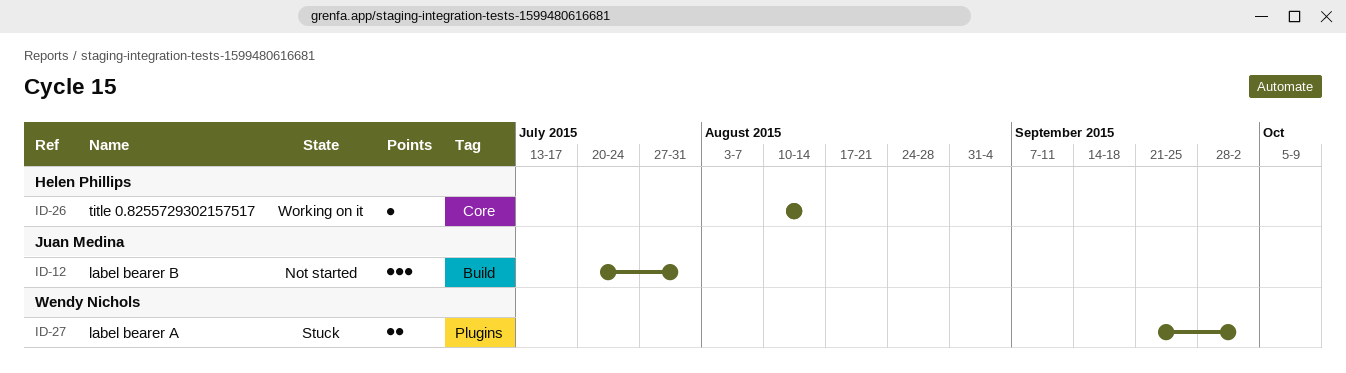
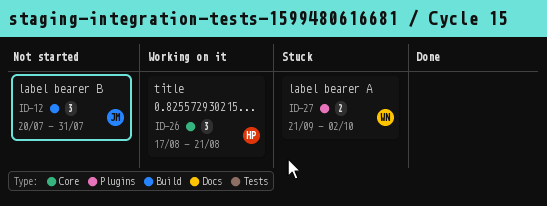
ID-26, estimate: 1 -> 3
ID-26, start: Aug 10 -> Aug 17
ID-26, due: Aug 14 -> Aug 21

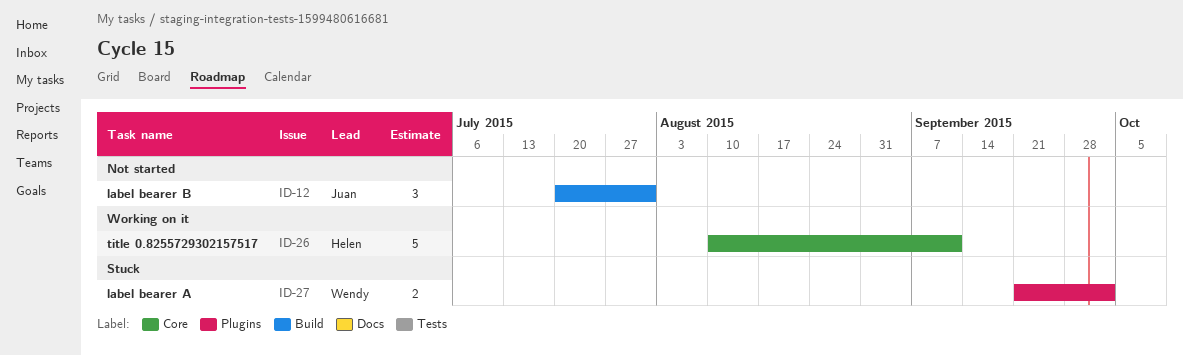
ID-26, estimate: 3 -> 5
ID-26, start: Aug 17 -> Aug 10
ID-26, due: Aug 21 -> Sep 11

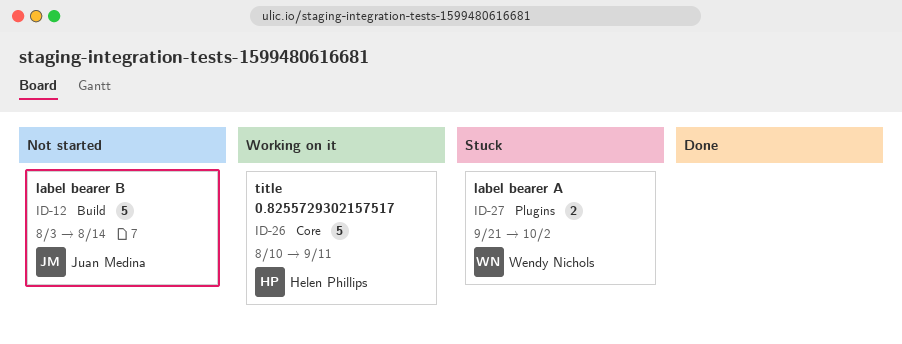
ID-12, estimate: 3 -> 5
ID-12, start: Jul 20 -> Aug 3
ID-12, due: Jul 31 -> Aug 14

